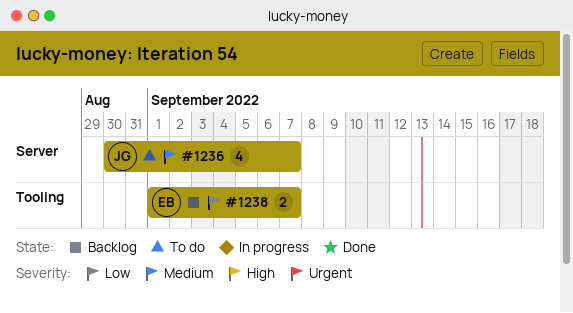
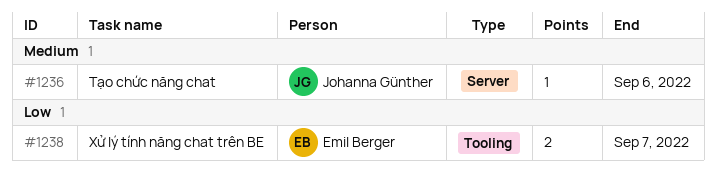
#1236, estimate: 4 -> 1
#1236, due: Sep 7 -> Sep 6

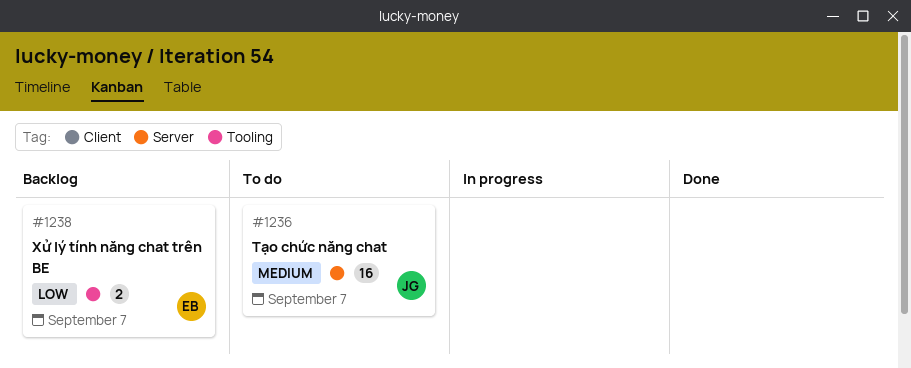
#1236, estimate: 1 -> 16
#1236, due: Sep 6 -> Sep 7

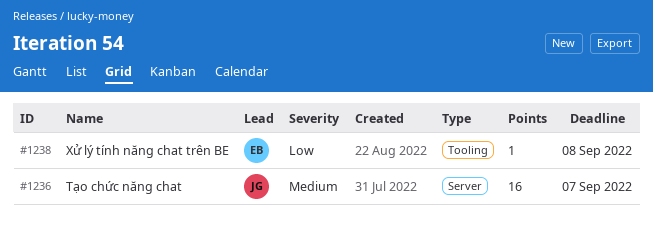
#1238, estimate: 2 -> 1
#1238, due: Sep 7 -> Sep 8

